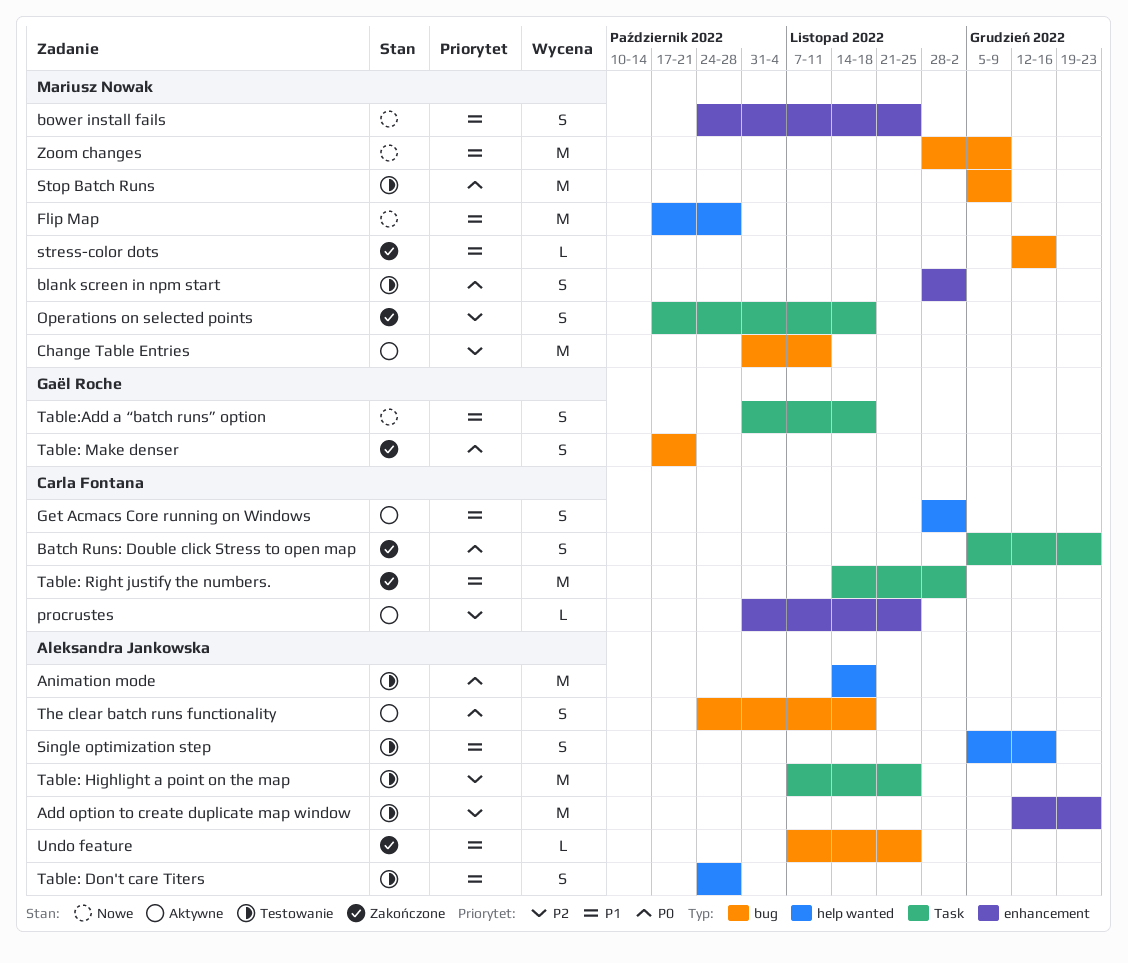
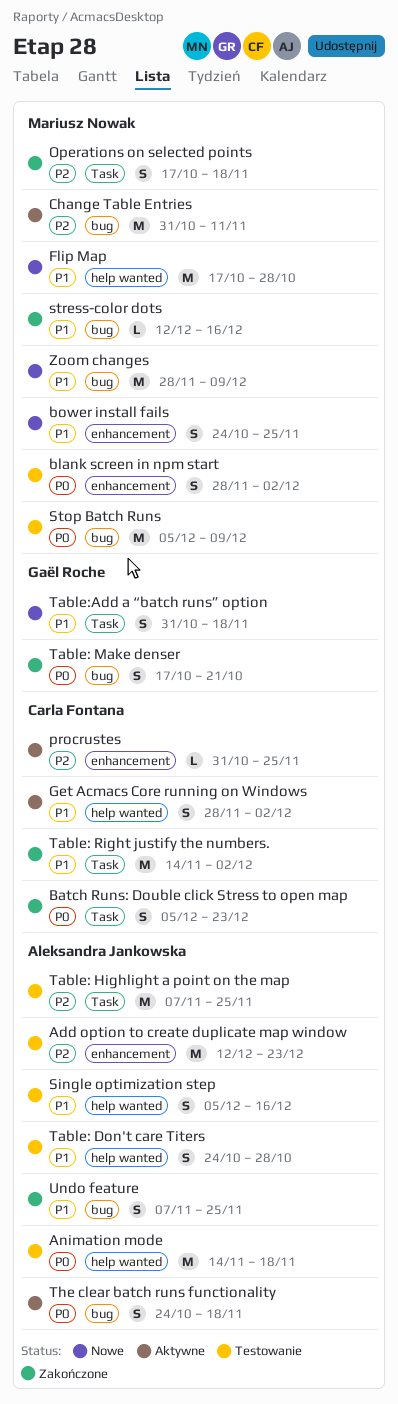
Undo feature, estimate: L -> S

